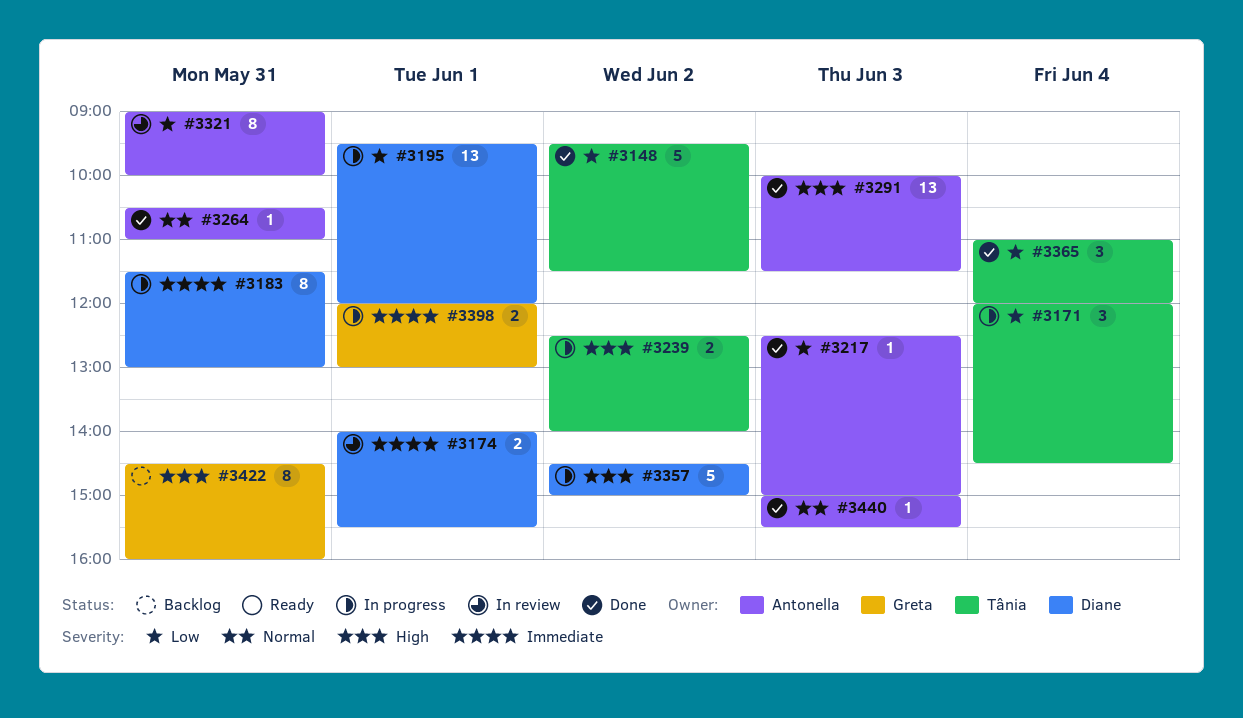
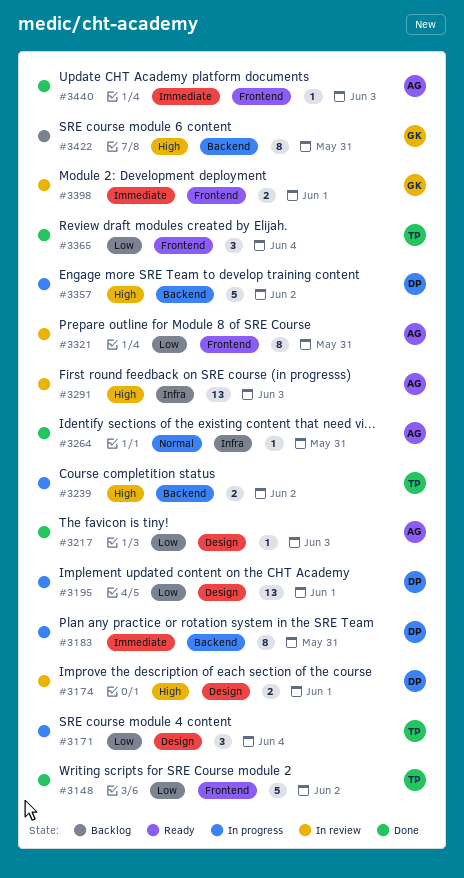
#3174, priority: Immediate -> High
#3291, status: Done -> In review
#3398, status: In progress -> In review
#3440, priority: Normal -> Immediate

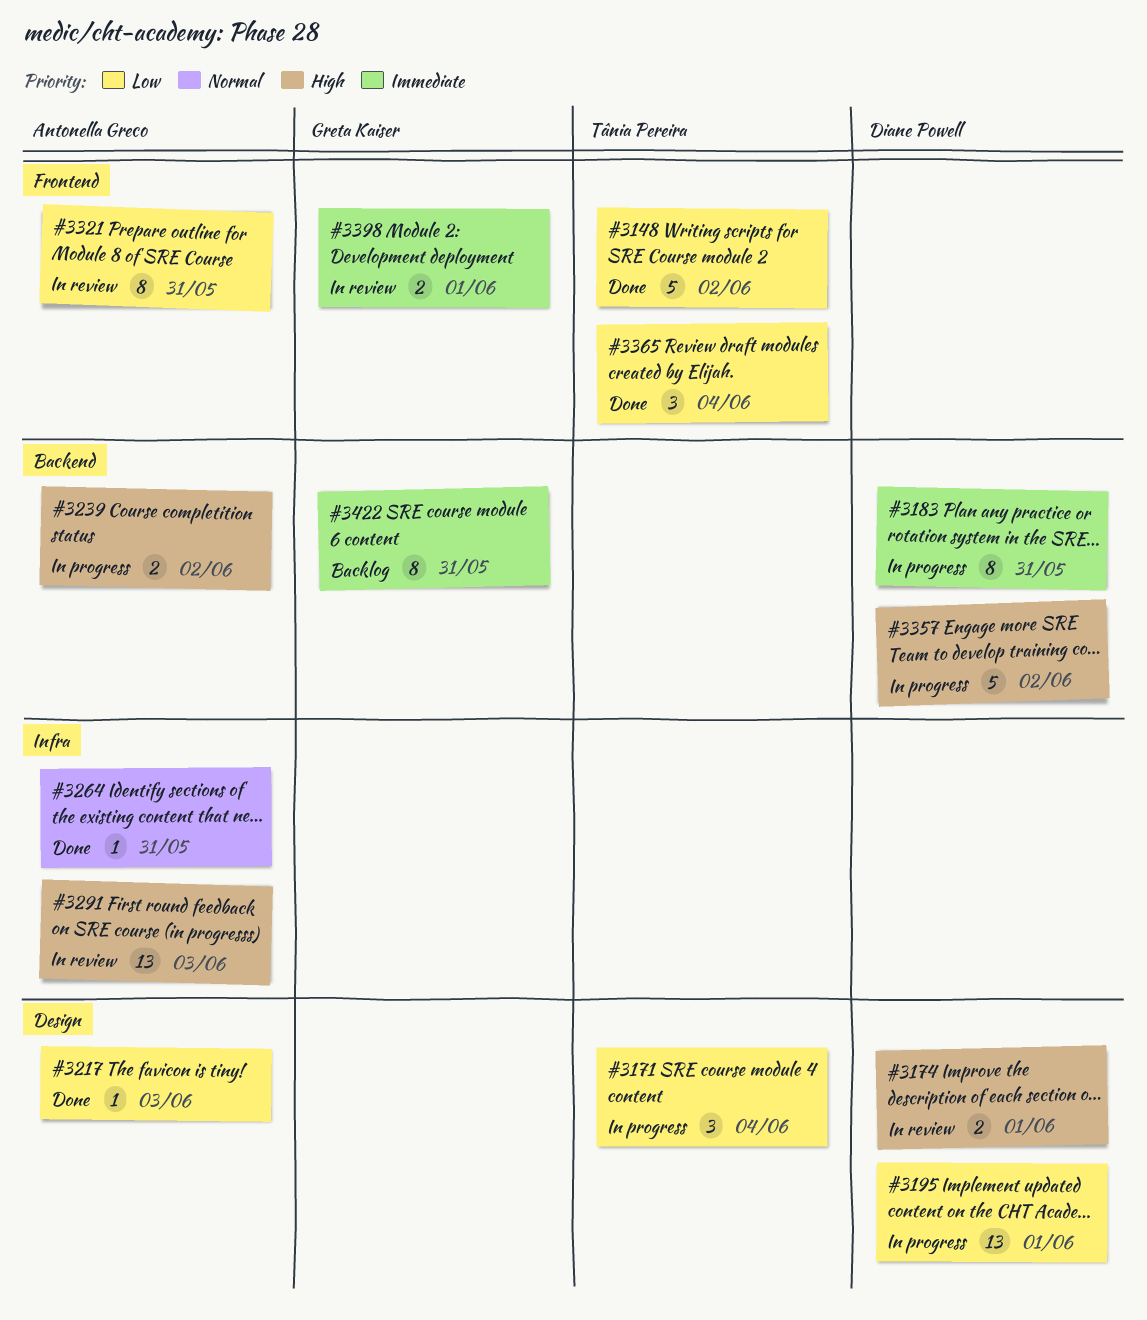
#3239, owner: Tânia Pereira -> Antonella Greco
#3422, priority: High -> Immediate
#3440: present -> none

